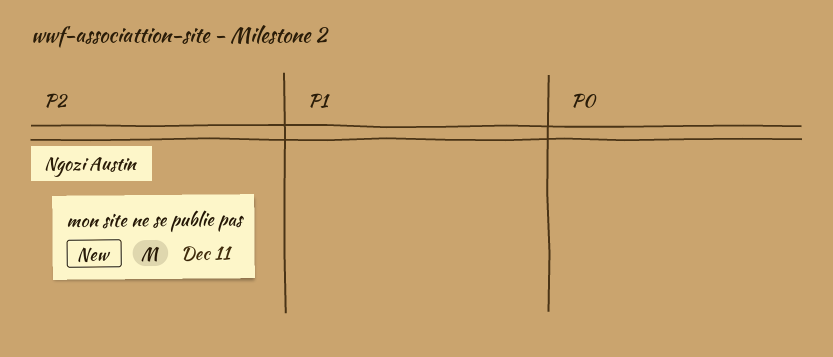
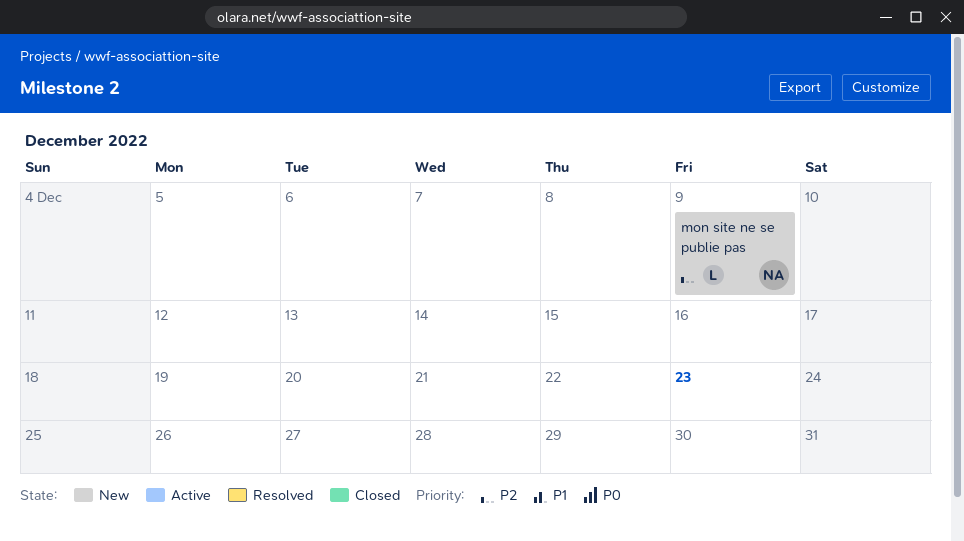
mon site ne se publie pas, estimate: M -> L
mon site ne se publie pas, due: Dec 11 -> Dec 9

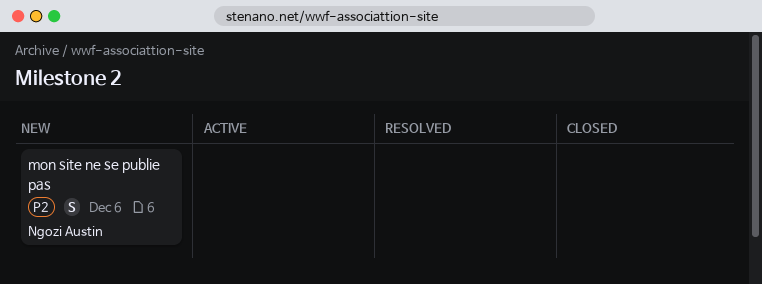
mon site ne se publie pas, estimate: L -> S
mon site ne se publie pas, due: Dec 9 -> Dec 6

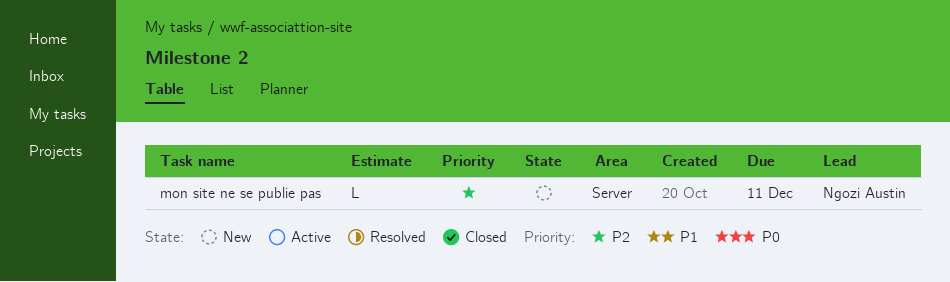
mon site ne se publie pas, estimate: S -> L
mon site ne se publie pas, due: Dec 6 -> Dec 11

